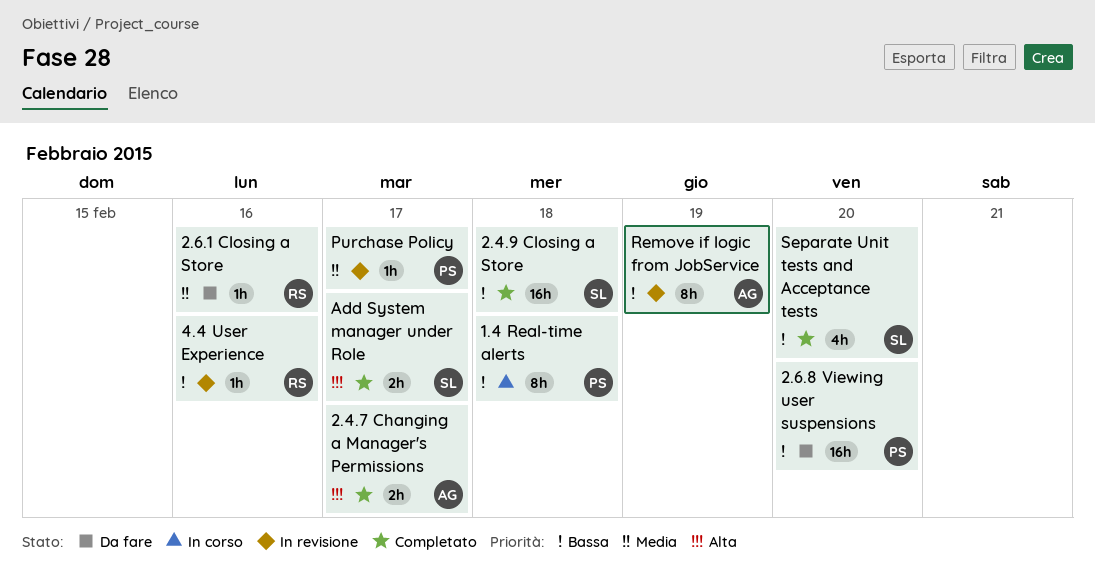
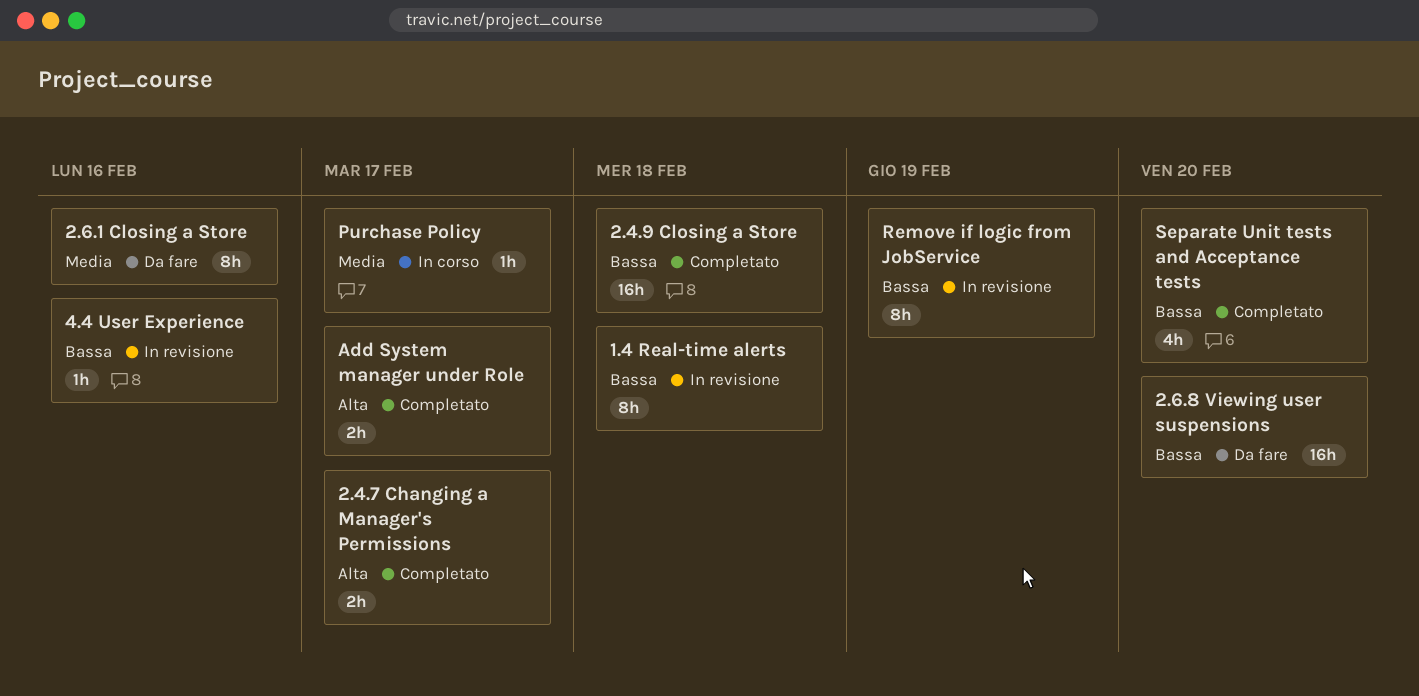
1.4 Real-time alerts, status: In corso -> In revisione
2.6.1 Closing a Store, estimate: 1h -> 8h
Purchase Policy, status: In revisione -> In corso

